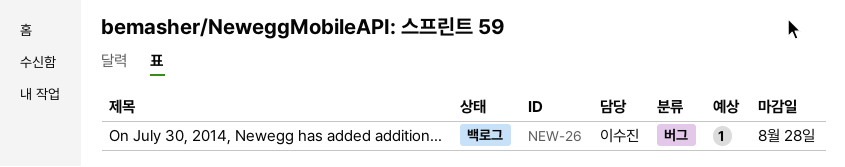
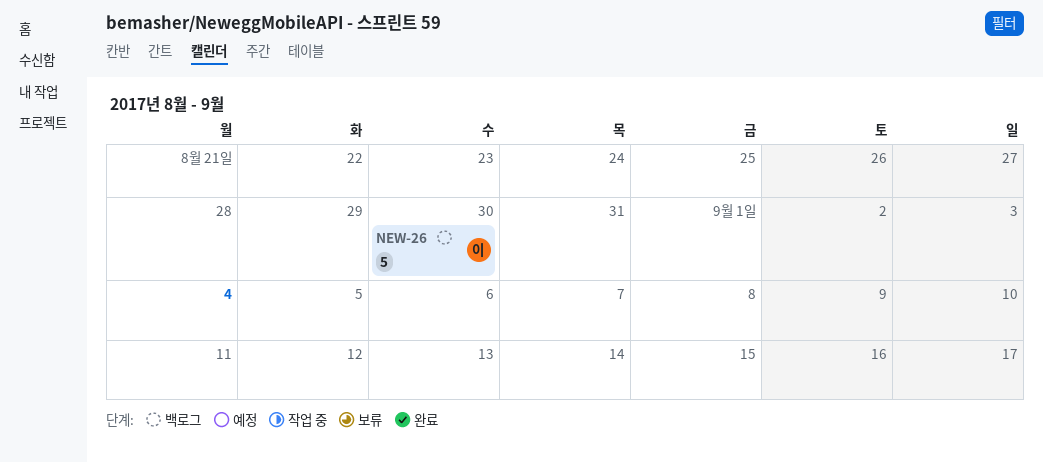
NEW-26, estimate: 1 -> 5
NEW-26, due: Aug 28 -> Aug 30

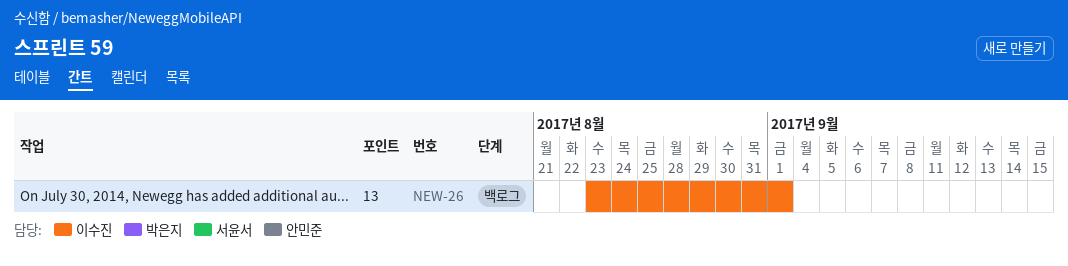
NEW-26, estimate: 5 -> 13
NEW-26, due: Aug 30 -> Sep 1

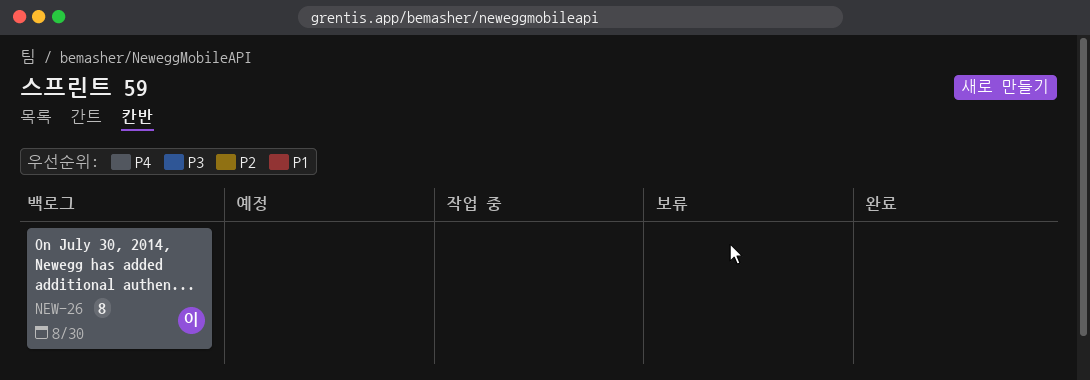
NEW-26, estimate: 13 -> 8
NEW-26, due: Sep 1 -> Aug 30

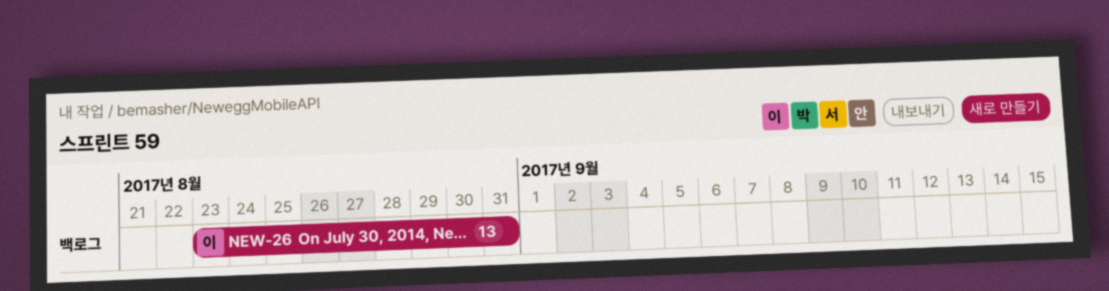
NEW-26, estimate: 8 -> 13
NEW-26, due: Aug 30 -> Aug 31

